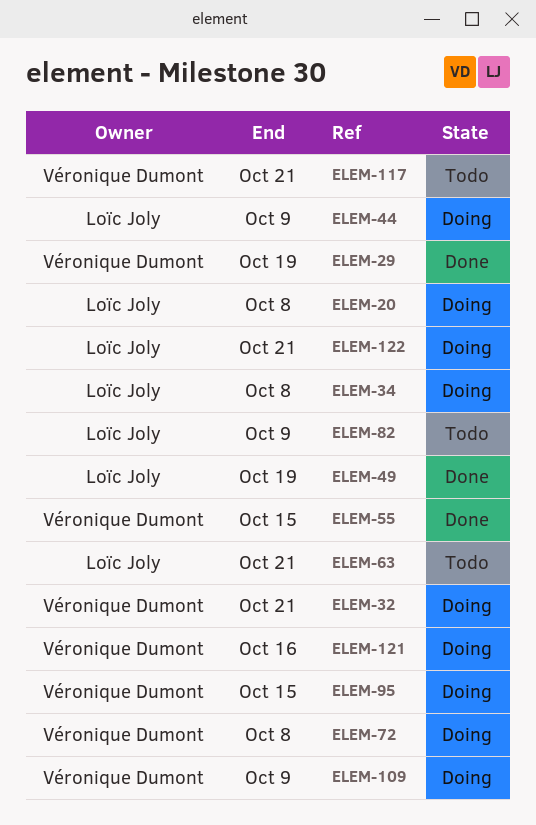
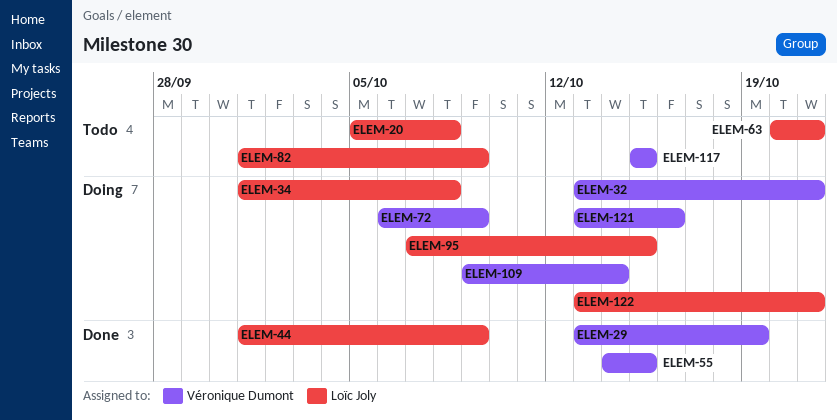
ELEM-20, status: Doing -> Todo
ELEM-44, status: Doing -> Done
ELEM-49: present -> none
ELEM-72, due: Oct 8 -> Oct 9
ELEM-95, owner: Véronique Dumont -> Loïc Joly
ELEM-109, due: Oct 9 -> Oct 14
ELEM-117, due: Oct 21 -> Oct 15

